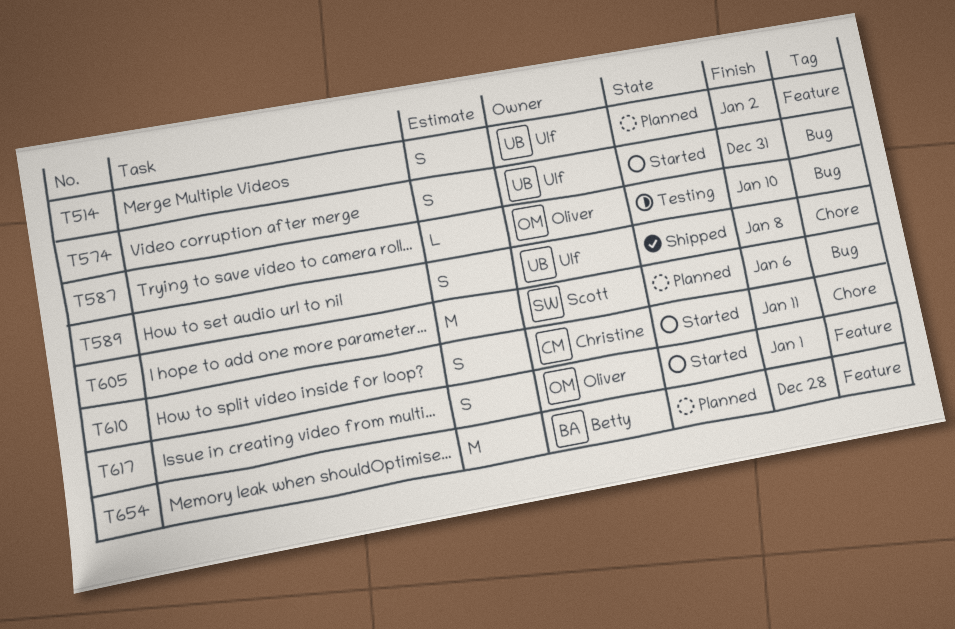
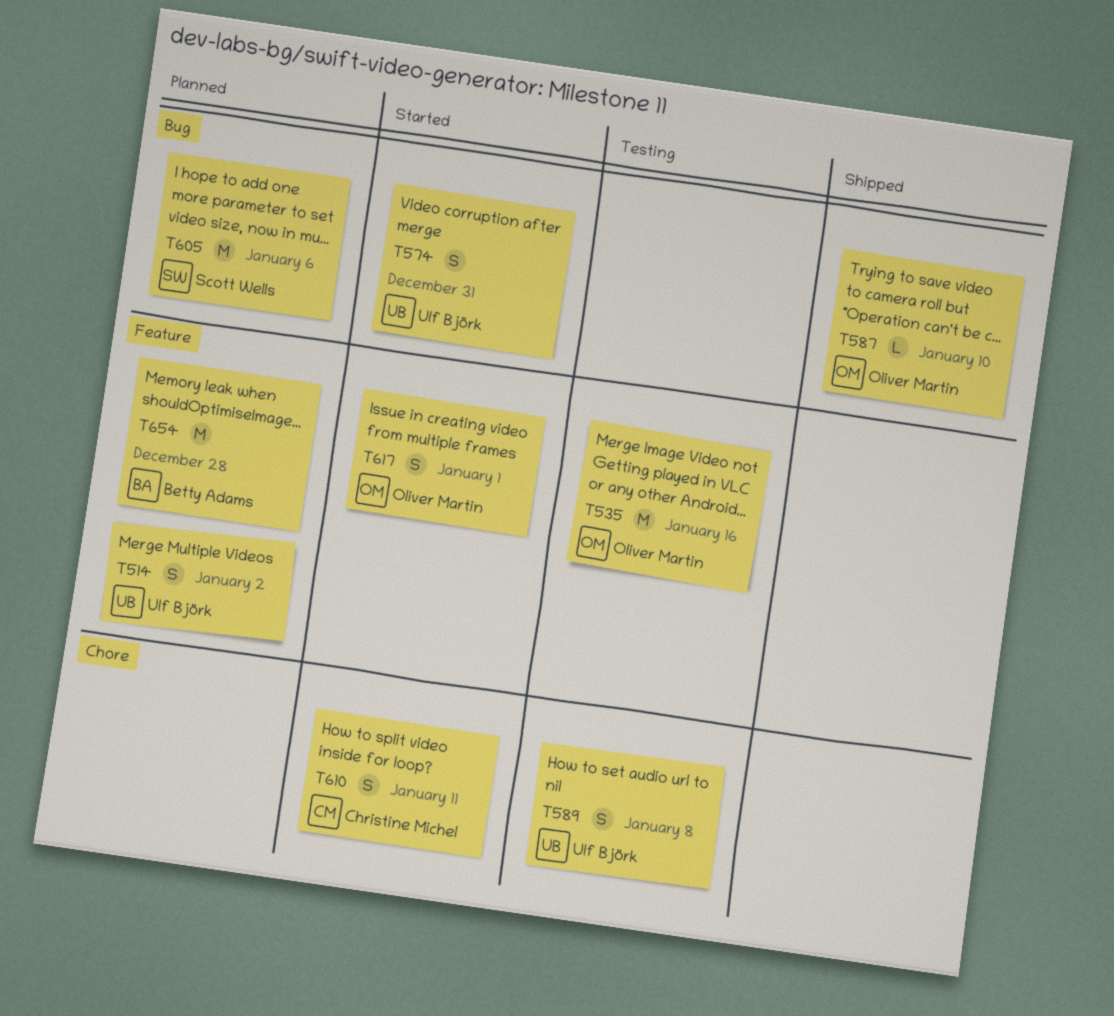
T535: none -> present
T587, status: Testing -> Shipped
T589, status: Shipped -> Testing

